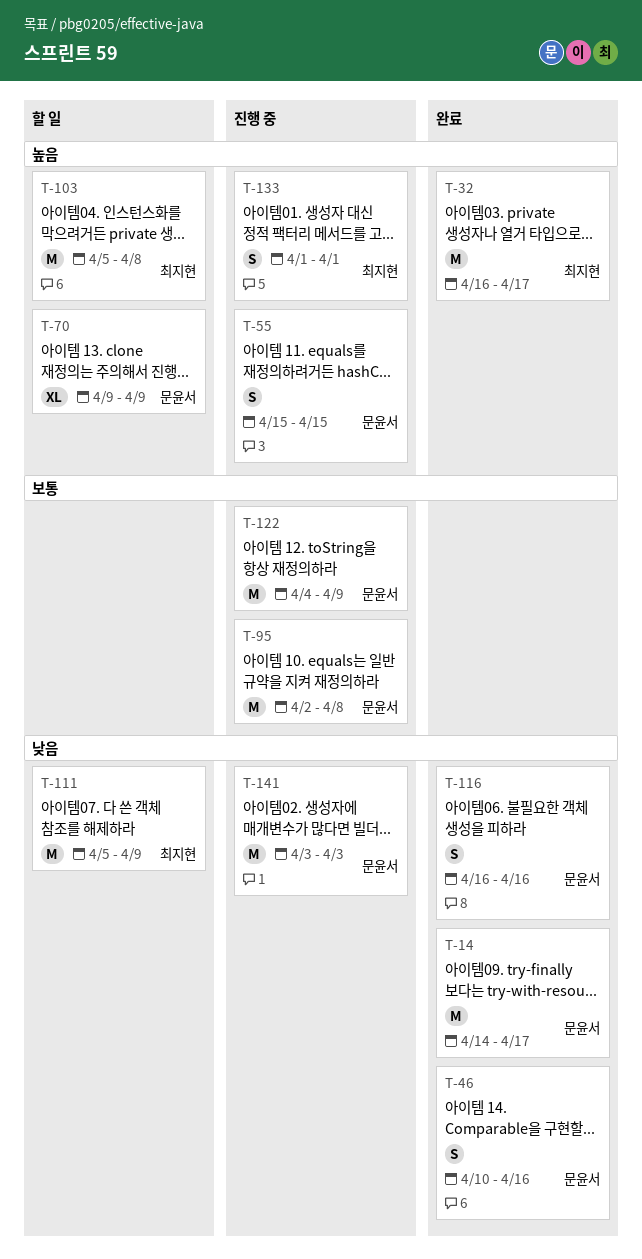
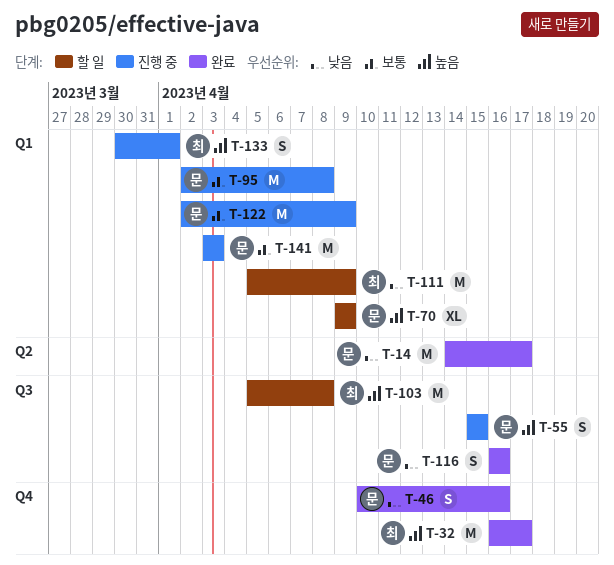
T-122, start: Apr 4 -> Apr 2
T-133, start: Apr 1 -> Mar 30
T-141, priority: 낮음 -> 보통

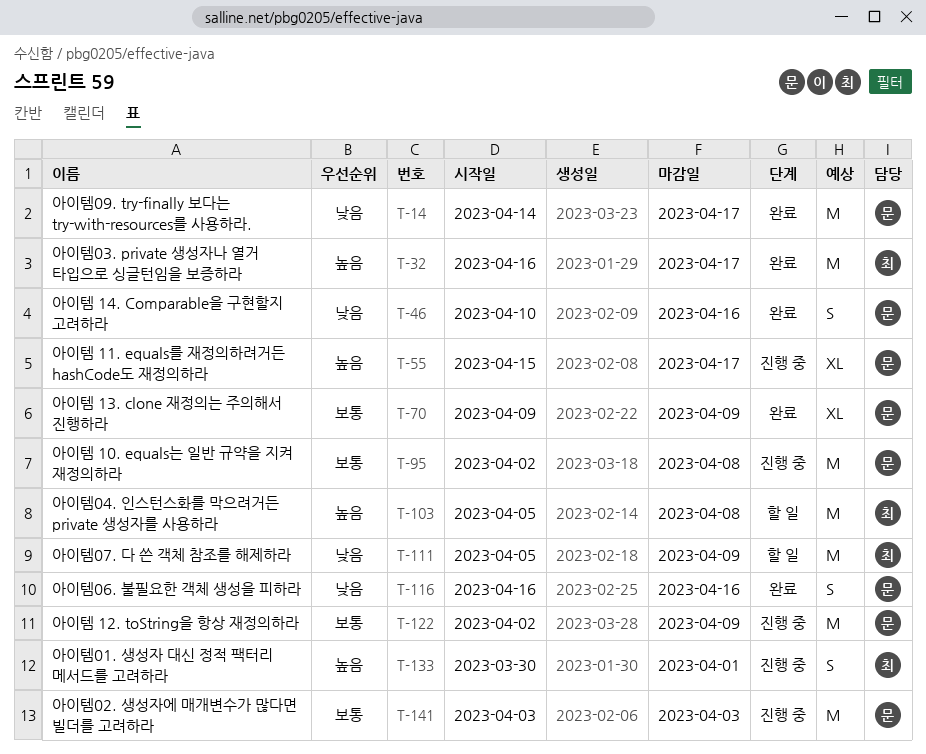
T-55, estimate: S -> XL
T-55, due: Apr 15 -> Apr 17
T-70, status: 할 일 -> 완료
T-70, priority: 높음 -> 보통

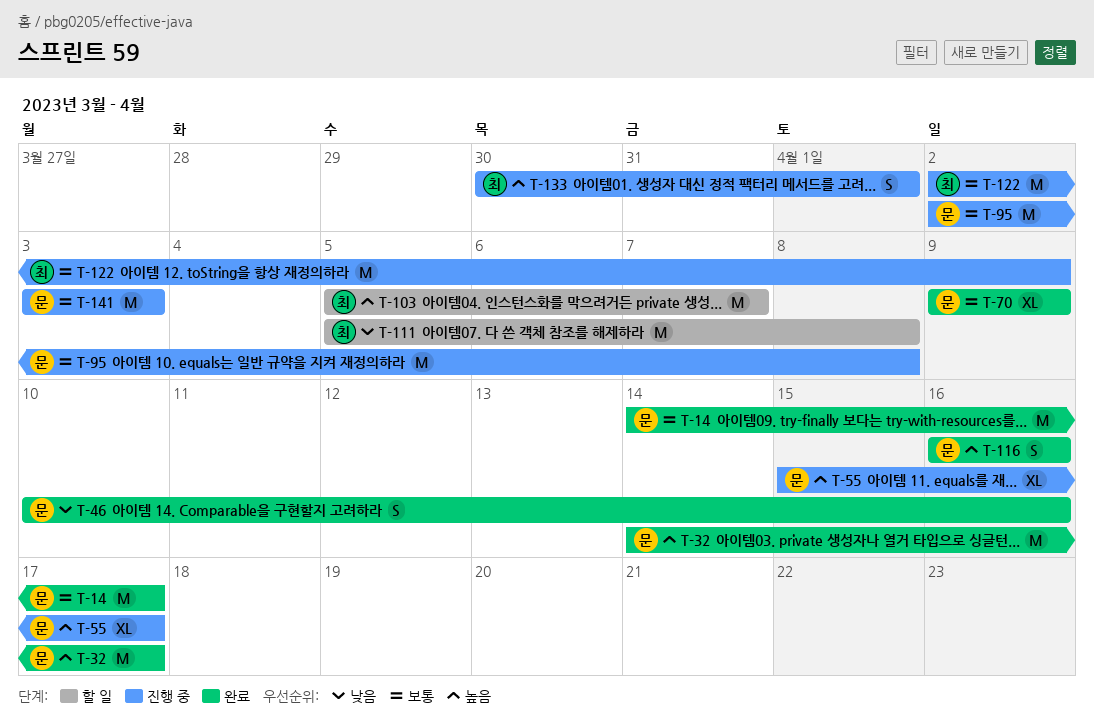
T-14, priority: 낮음 -> 보통
T-32, owner: 최 -> 문
T-32, start: Apr 16 -> Apr 14
T-103, due: Apr 8 -> Apr 7
T-111, due: Apr 9 -> Apr 8
T-116, priority: 낮음 -> 높음
T-122, owner: 문 -> 최

